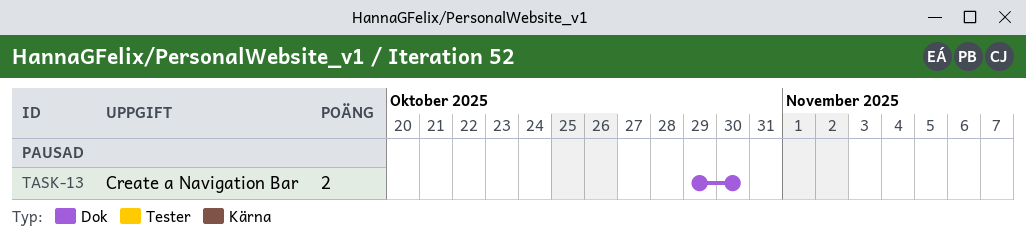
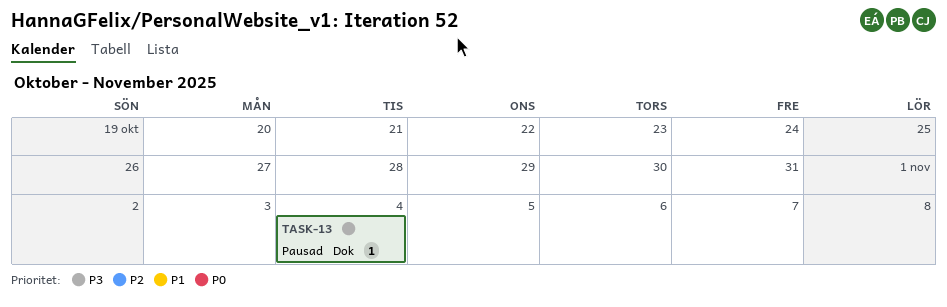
TASK-13, estimate: 2 -> 1
TASK-13, due: Oct 30 -> Nov 4

